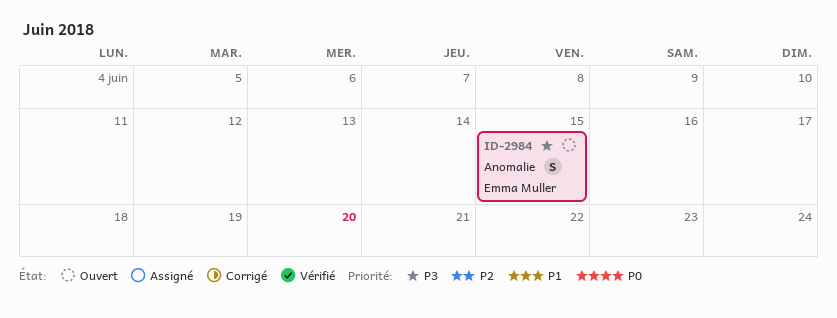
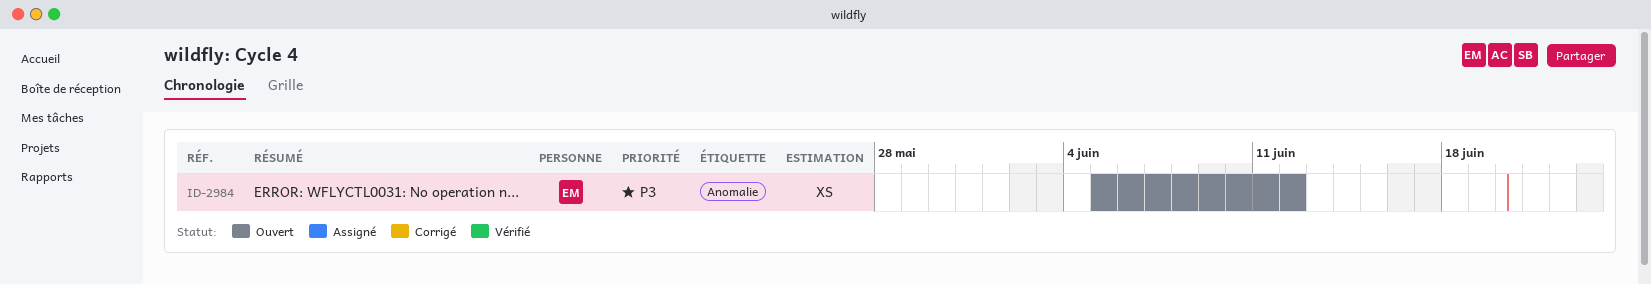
ID-2984, estimate: S -> XS
ID-2984, due: Jun 15 -> Jun 12

